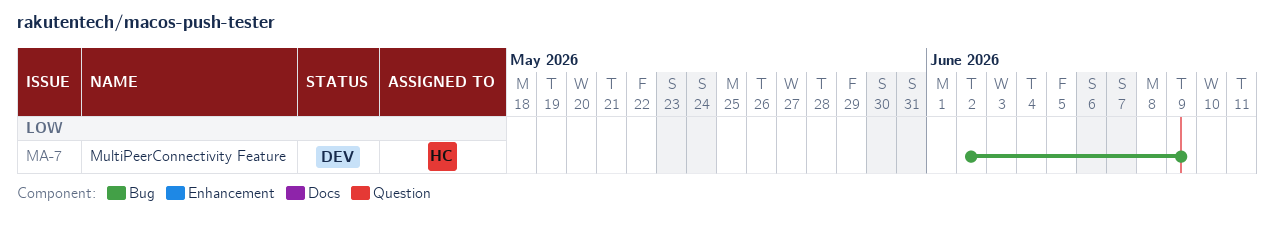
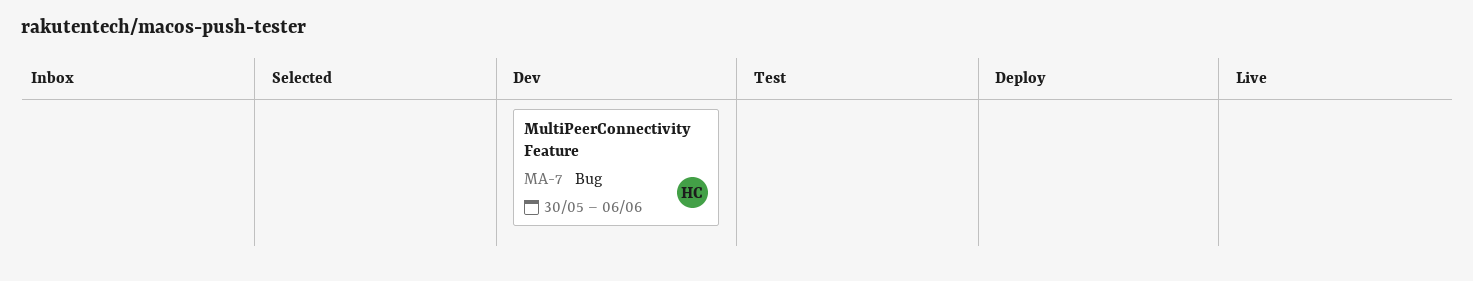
MA-7, start: Jun 2 -> May 30
MA-7, due: Jun 9 -> Jun 6

